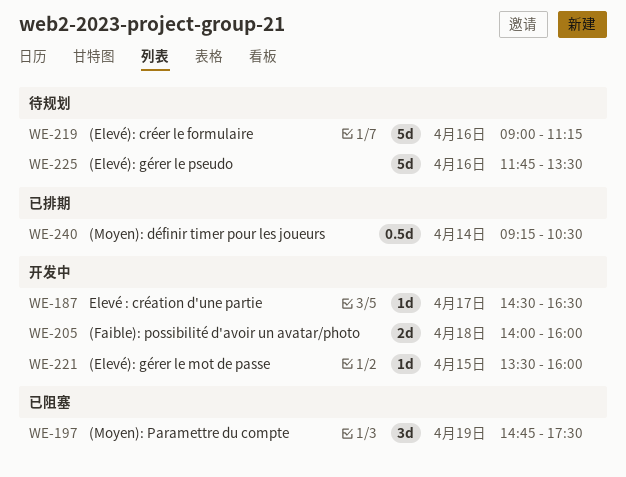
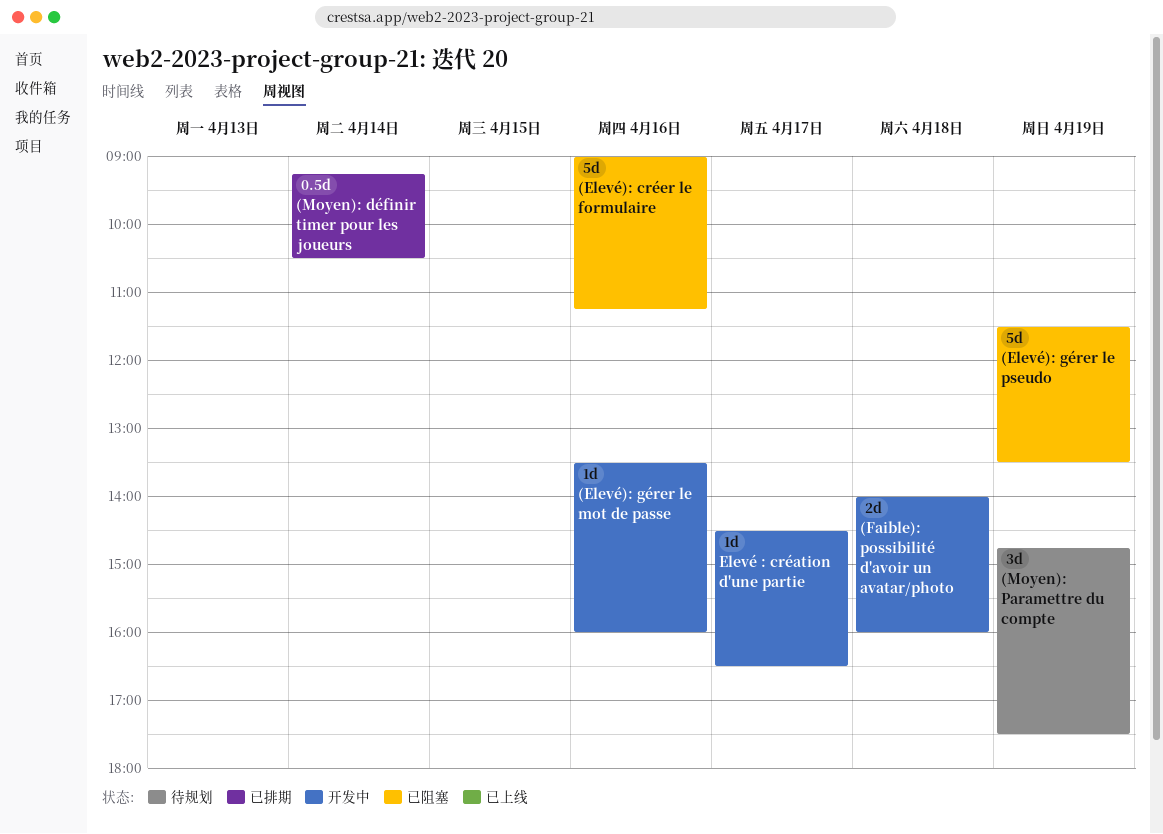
(Elevé): créer le formulaire, status: 待规划 -> 已阻塞
(Elevé): gérer le mot de passe, day: Apr 15 -> Apr 16
(Elevé): gérer le pseudo, status: 待规划 -> 已阻塞
(Elevé): gérer le pseudo, day: Apr 16 -> Apr 19
(Elevé): gérer le pseudo, begins: 11:45 -> 11:30
(Moyen): Paramettre du compte, status: 已阻塞 -> 待规划

